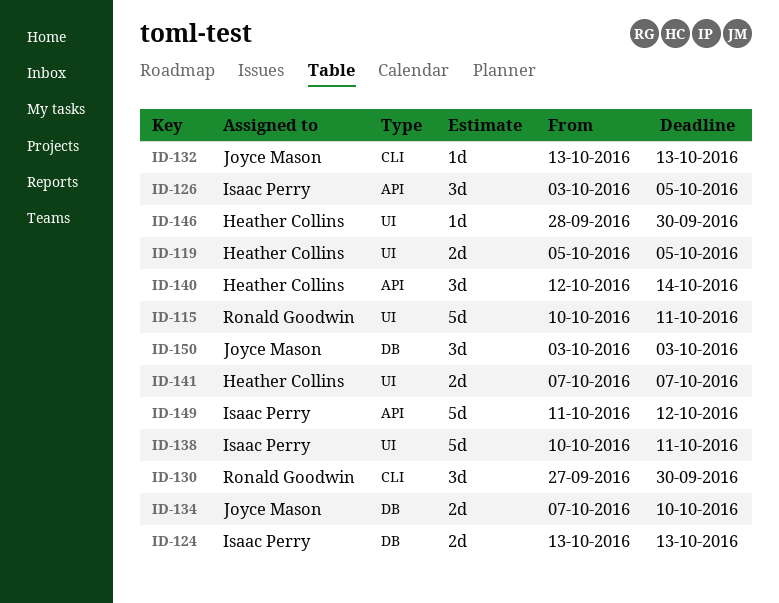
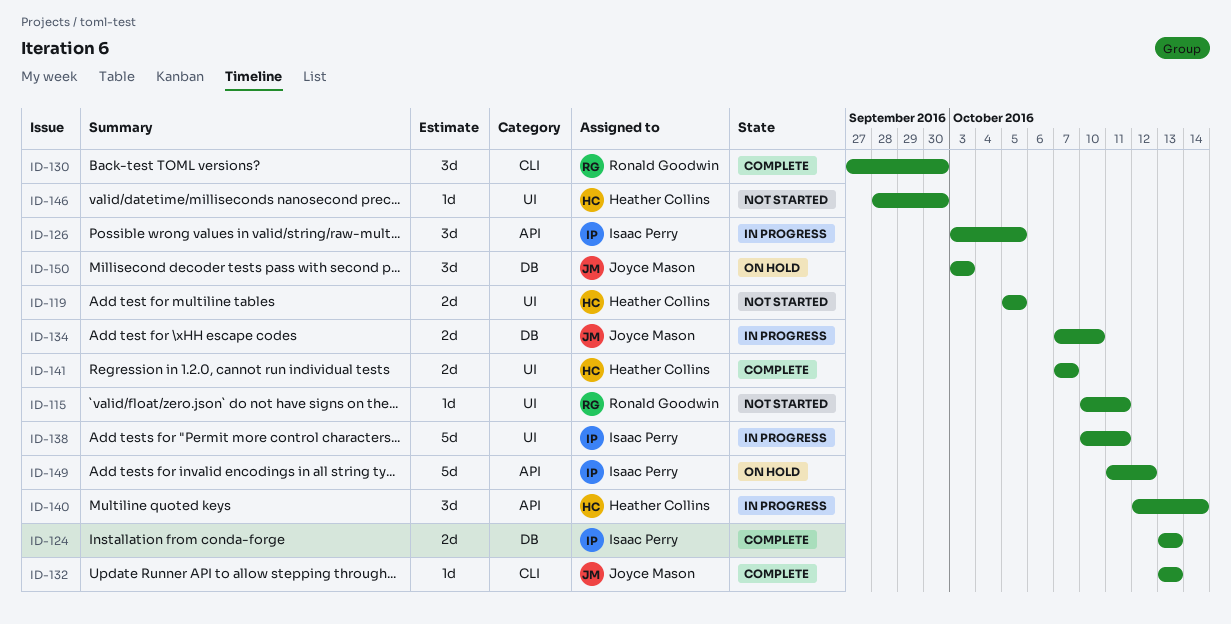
ID-115, estimate: 5d -> 1d

